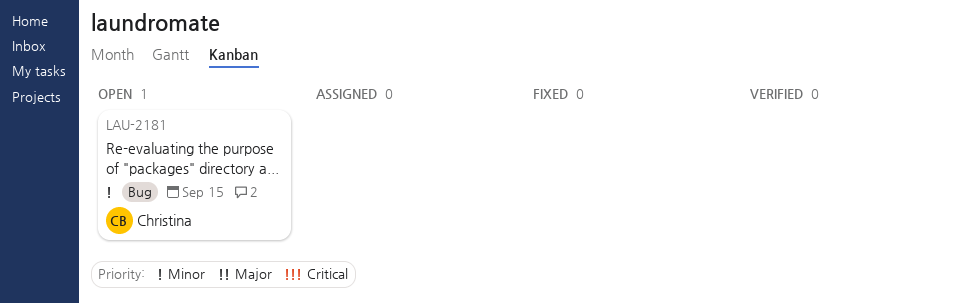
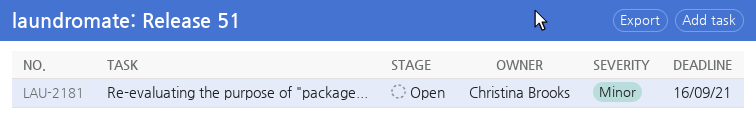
LAU-2181, due: Sep 15 -> Sep 16

